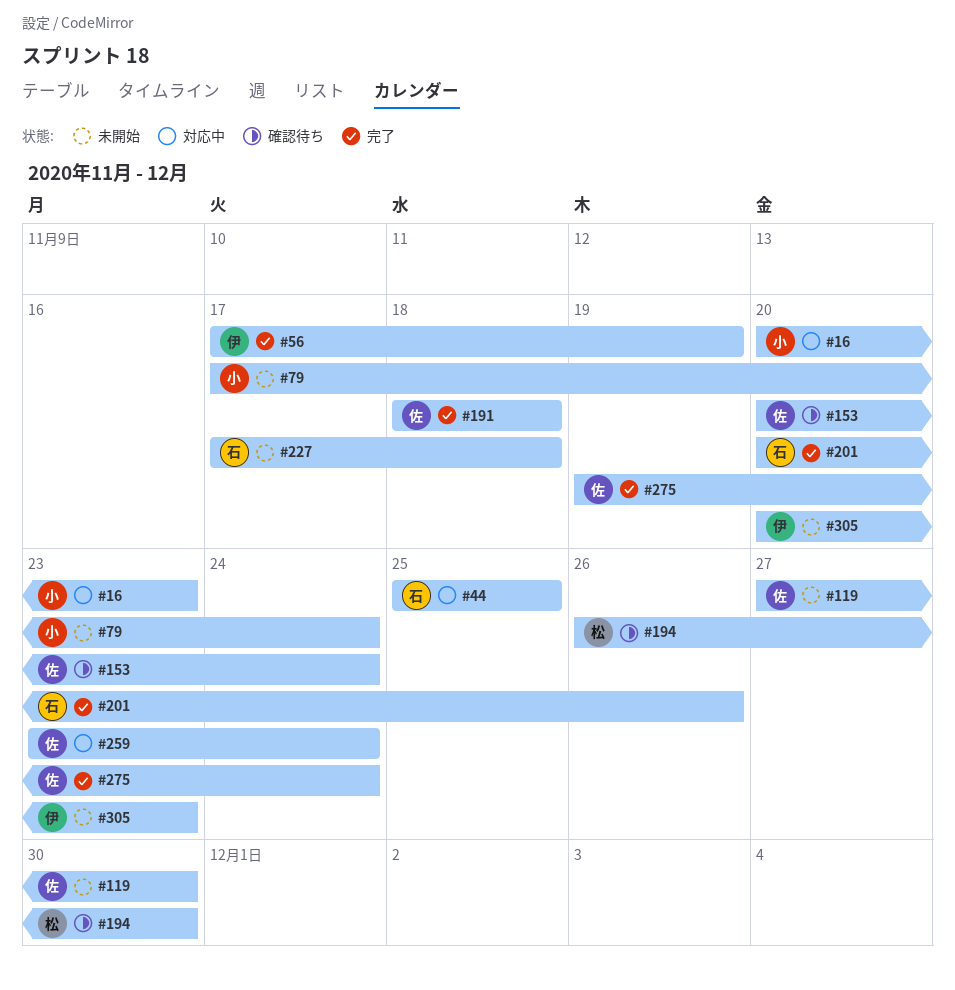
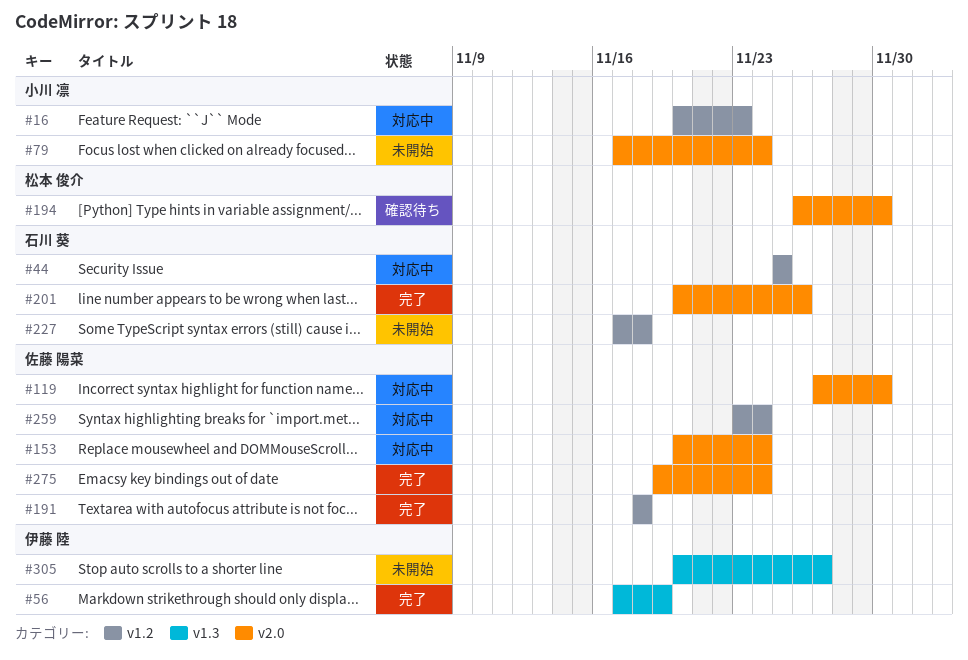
#119, status: 未開始 -> 対応中
#153, status: 確認待ち -> 対応中
#305, due: Nov 23 -> Nov 27

